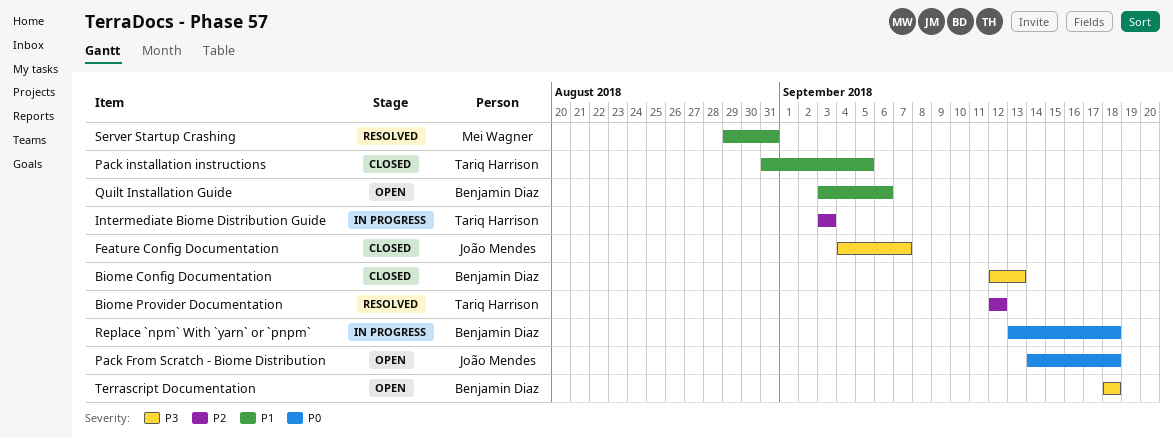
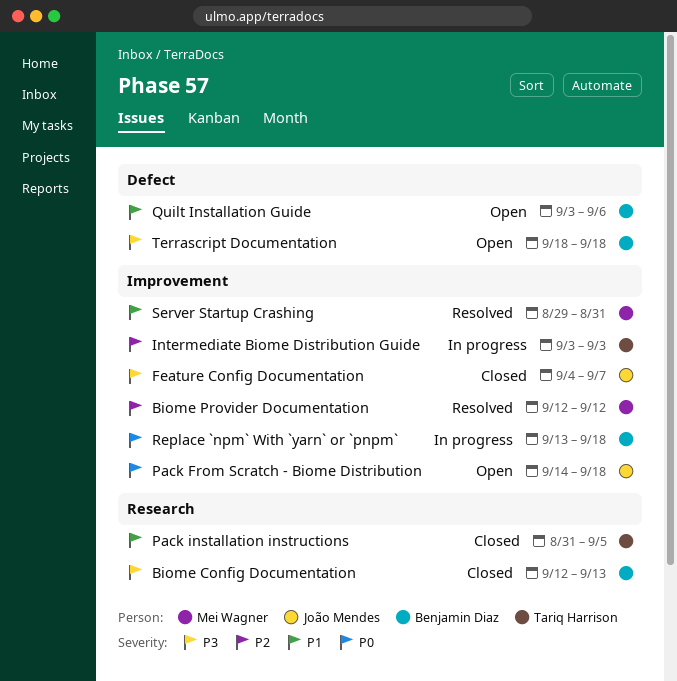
Biome Provider Documentation, owner: Tariq Harrison -> Mei Wagner

